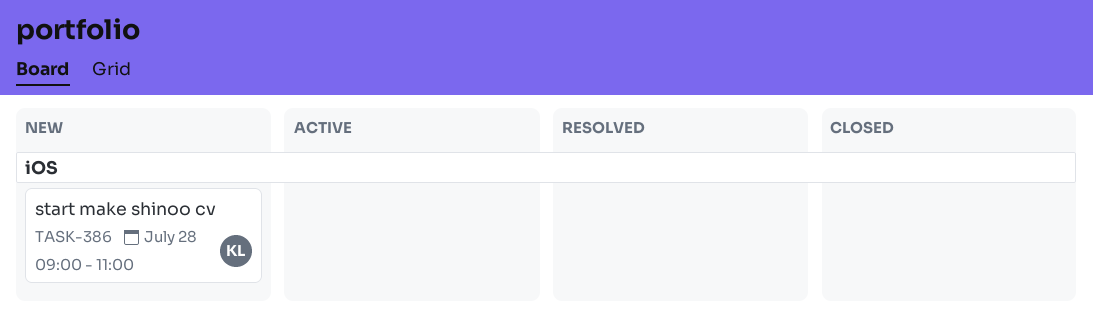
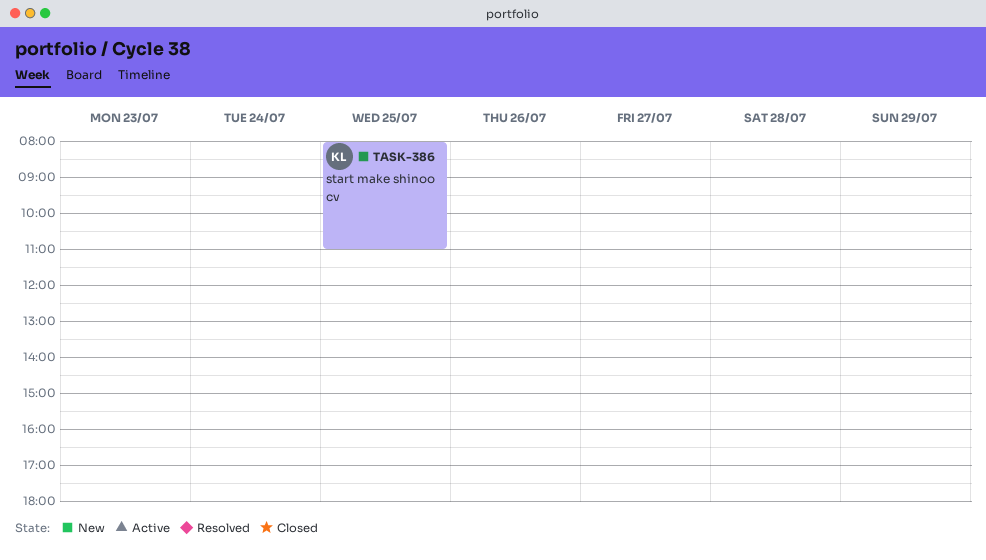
TASK-386, day: Jul 28 -> Jul 25
TASK-386, begins: 09:00 -> 08:00

